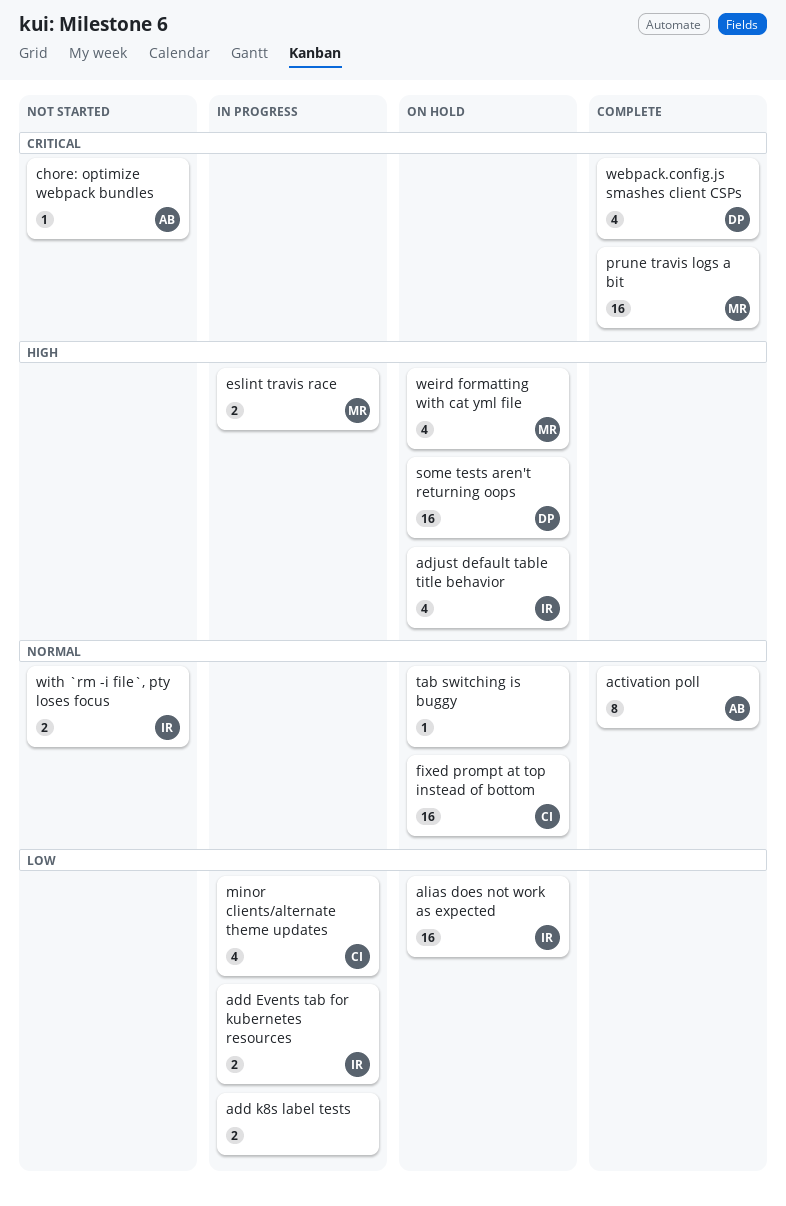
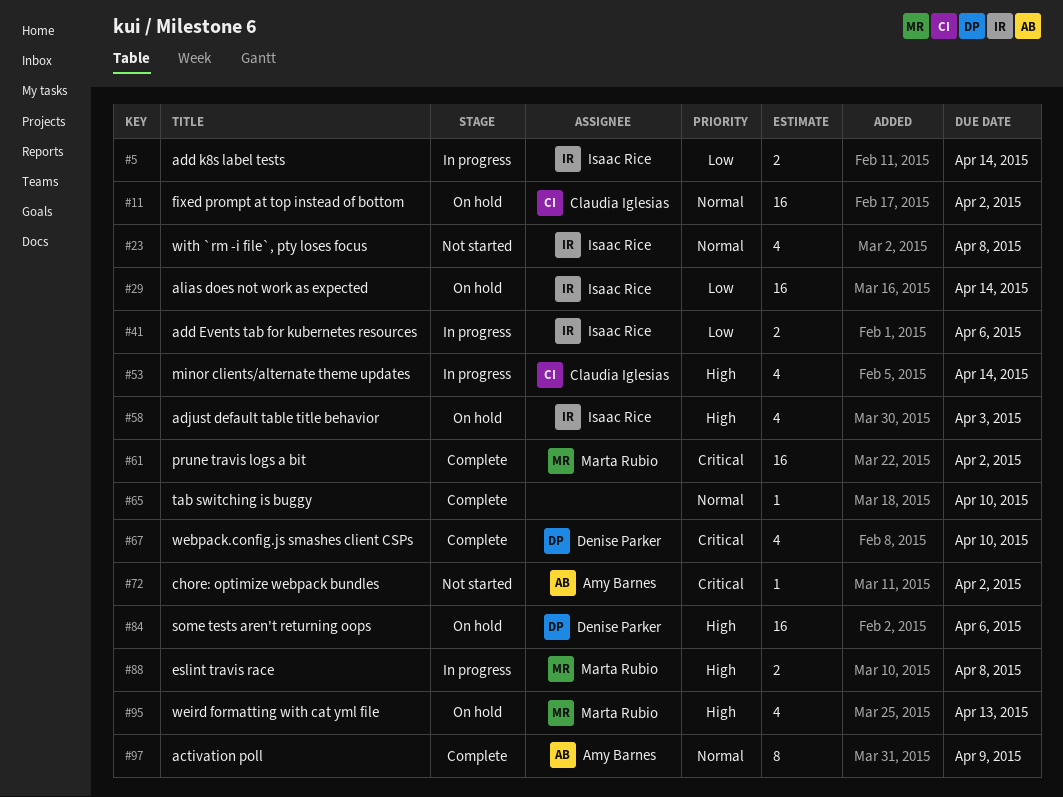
add k8s label tests, owner: none -> Isaac Rice
minor clients/alternate theme updates, priority: Low -> High
tab switching is buggy, status: On hold -> Complete
with `rm -i file`, pty loses focus, estimate: 2 -> 4

